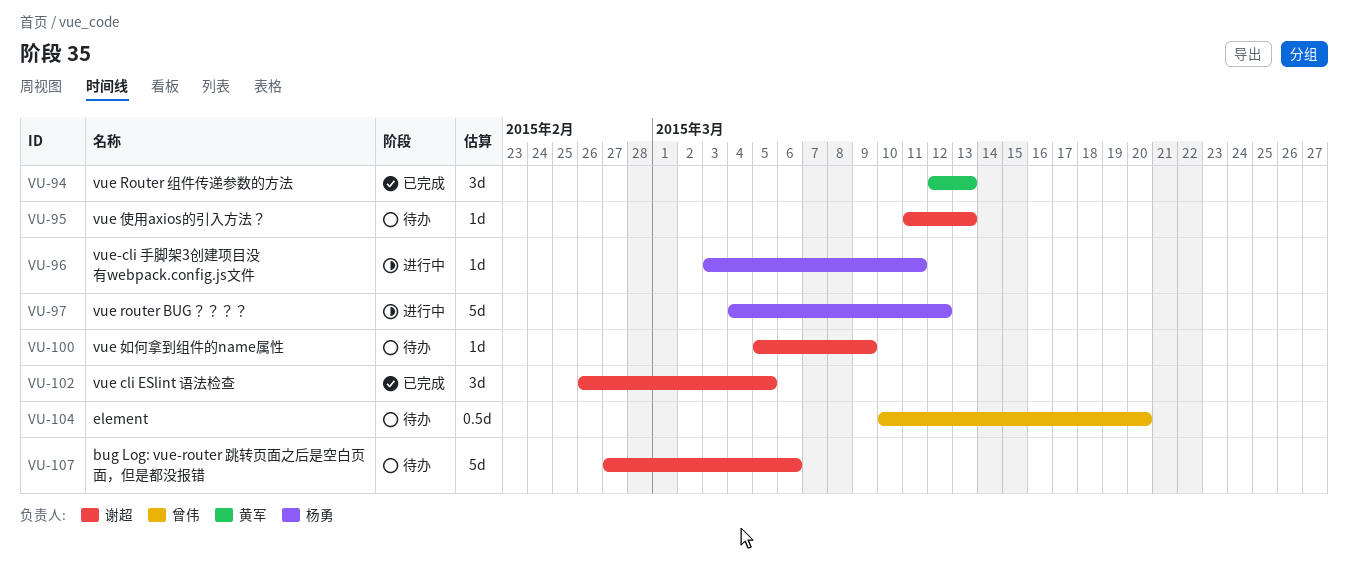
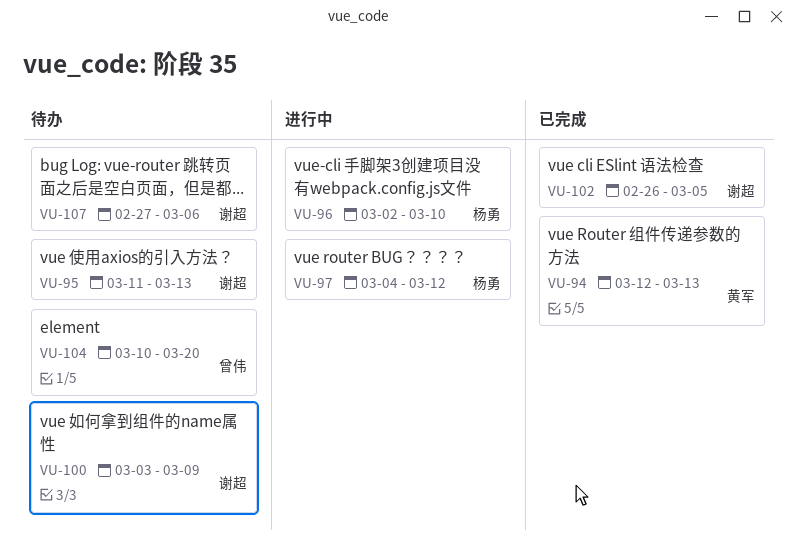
VU-96, start: Mar 3 -> Mar 2
VU-96, due: Mar 11 -> Mar 10
VU-100, start: Mar 5 -> Mar 3

